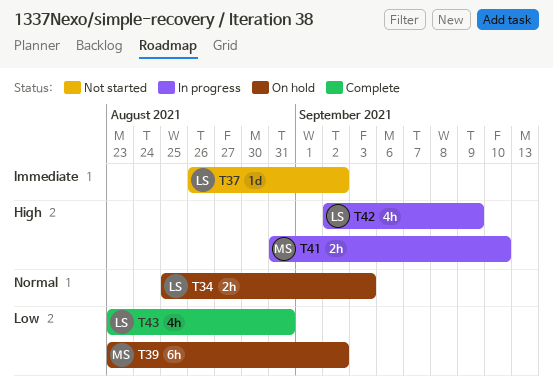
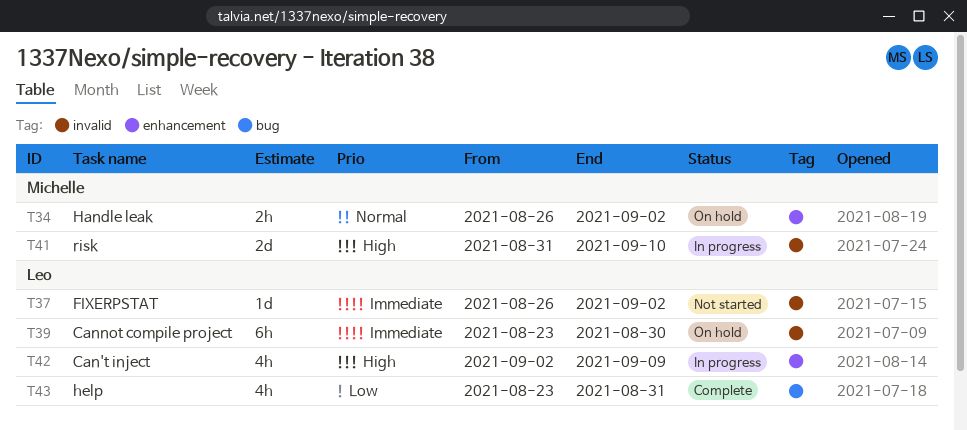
T34, owner: Leo -> Michelle
T34, start: Aug 25 -> Aug 26
T34, due: Sep 3 -> Sep 2
T39, owner: Michelle -> Leo
T39, priority: Low -> Immediate
T39, due: Sep 2 -> Aug 30
T41, estimate: 2h -> 2d

